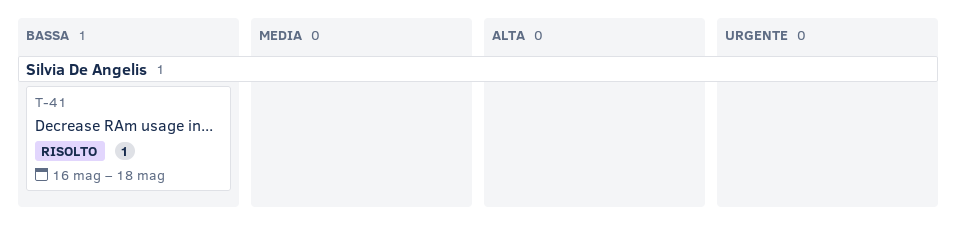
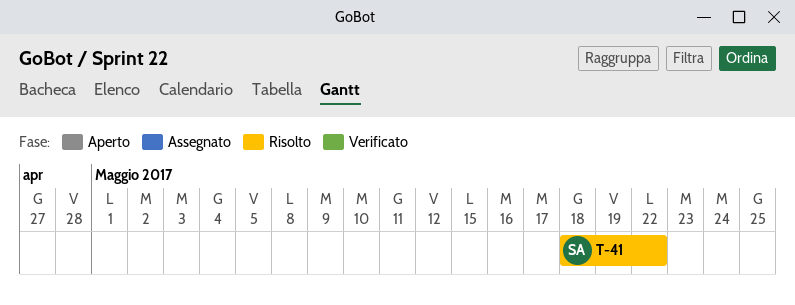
T-41, start: May 16 -> May 18
T-41, due: May 18 -> May 22

